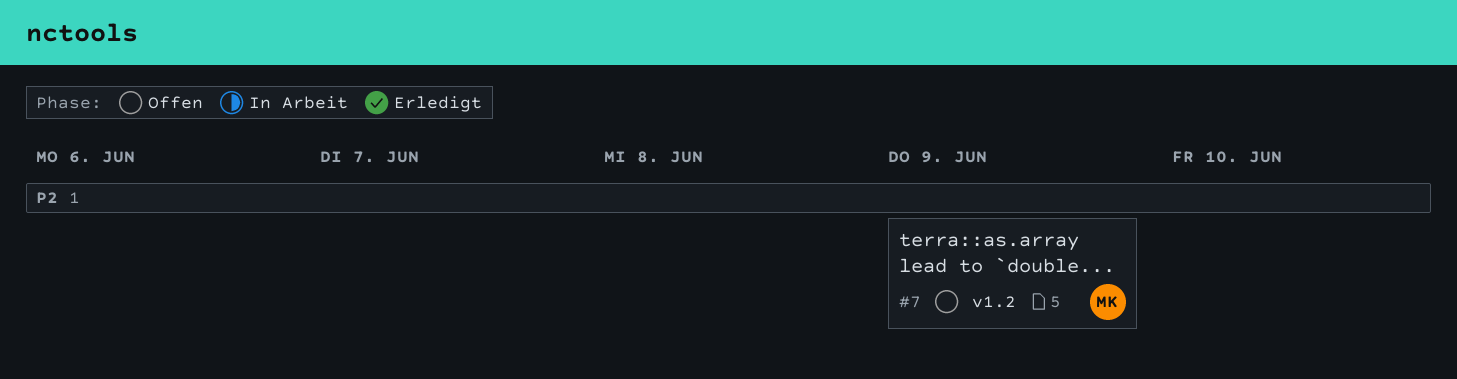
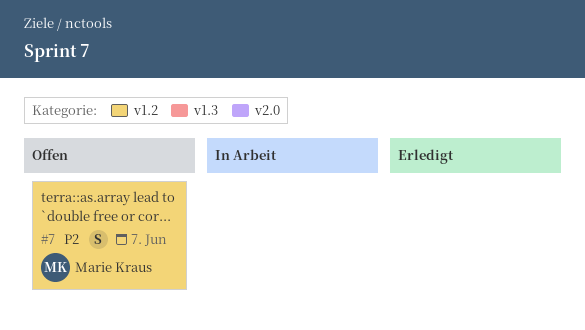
#7, due: Jun 9 -> Jun 7

